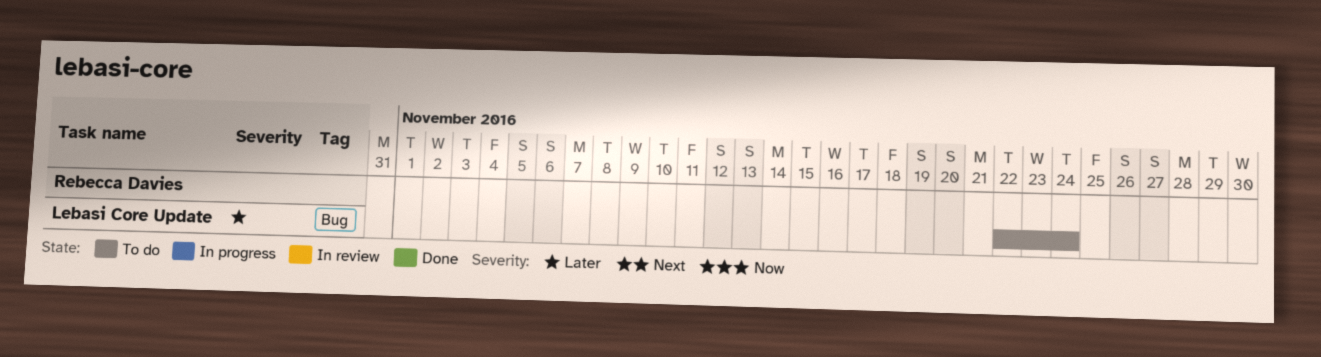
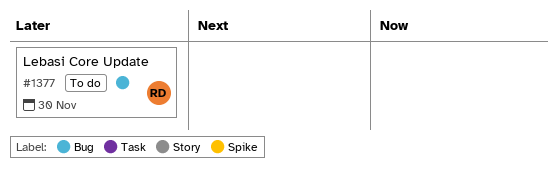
Lebasi Core Update, due: Nov 24 -> Nov 30

